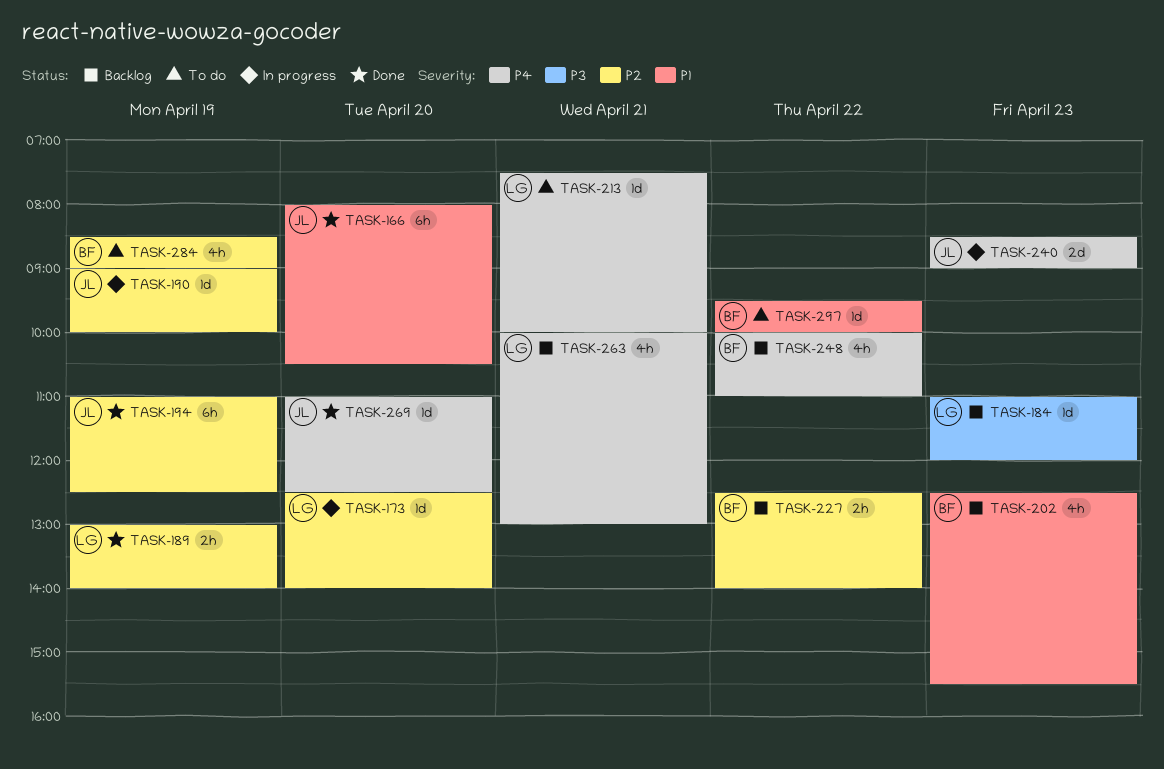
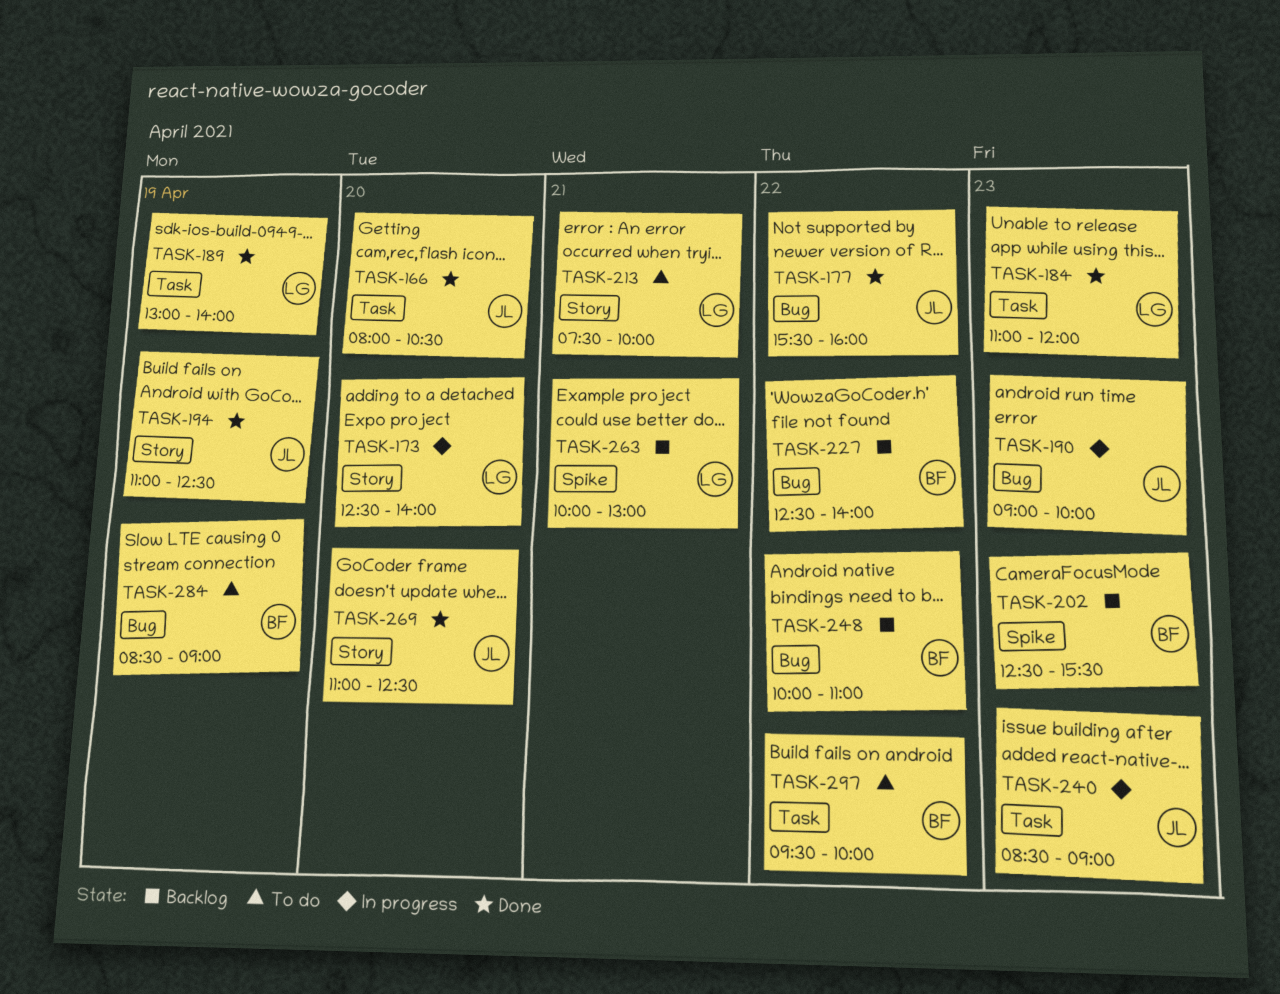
TASK-177: none -> present
TASK-184, status: Backlog -> Done
TASK-190, day: Apr 19 -> Apr 23

